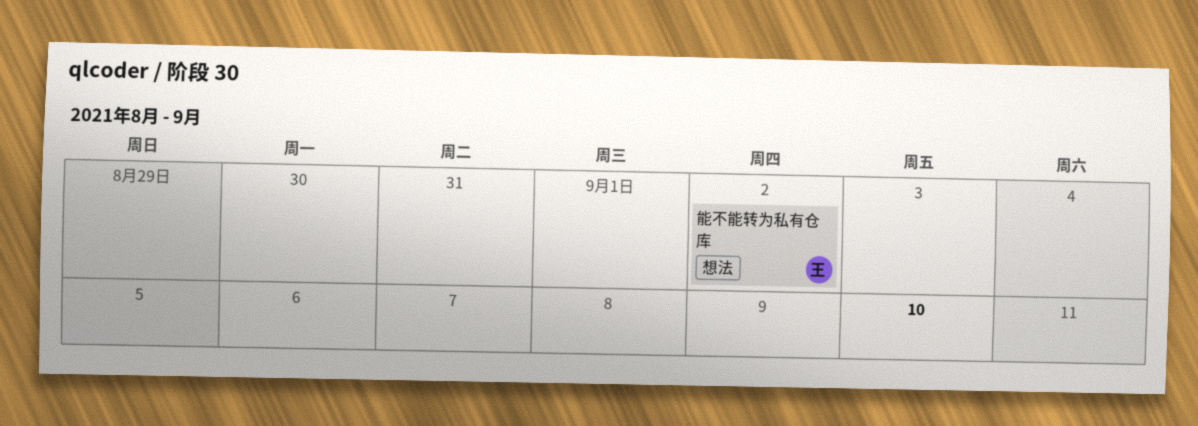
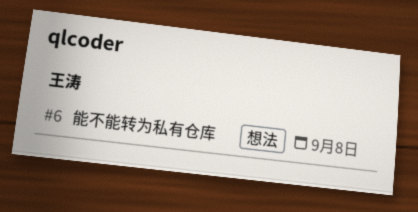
能不能转为私有仓库, due: Sep 2 -> Sep 8

